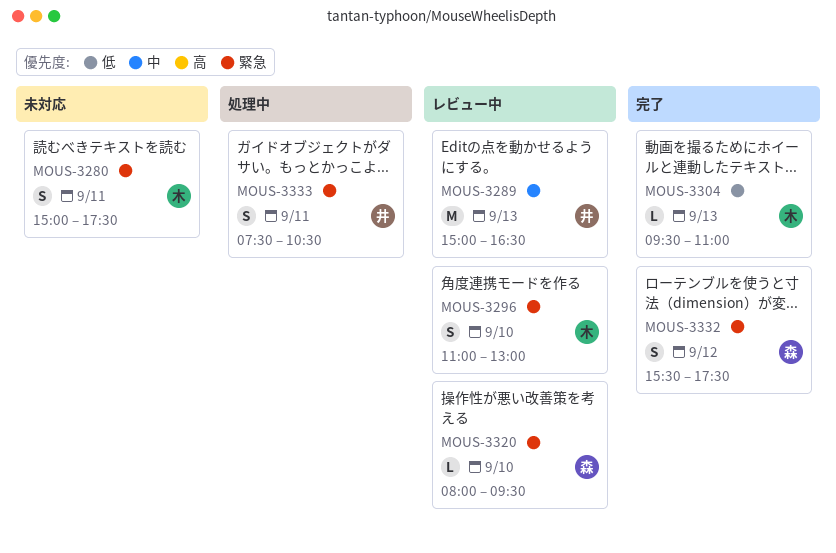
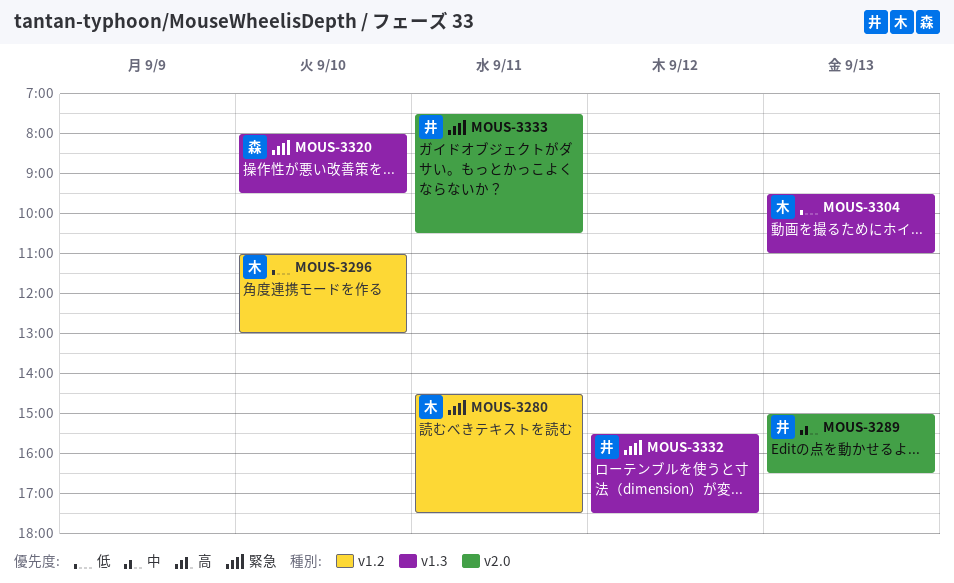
MOUS-3280, begins: 15:00 -> 14:30
MOUS-3296, priority: 緊急 -> 低
MOUS-3332, owner: 森 -> 井

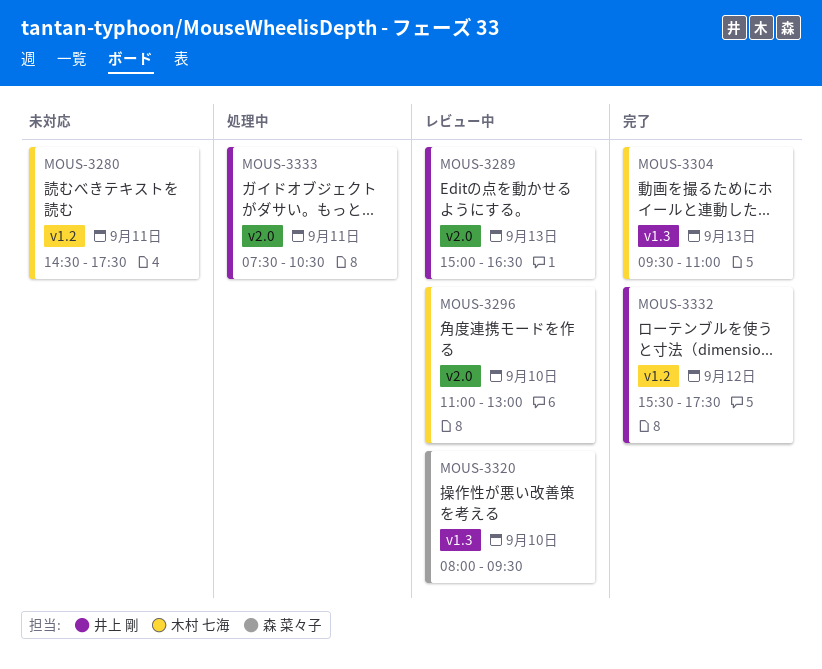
MOUS-3296, label: v1.2 -> v2.0
MOUS-3332, label: v1.3 -> v1.2

